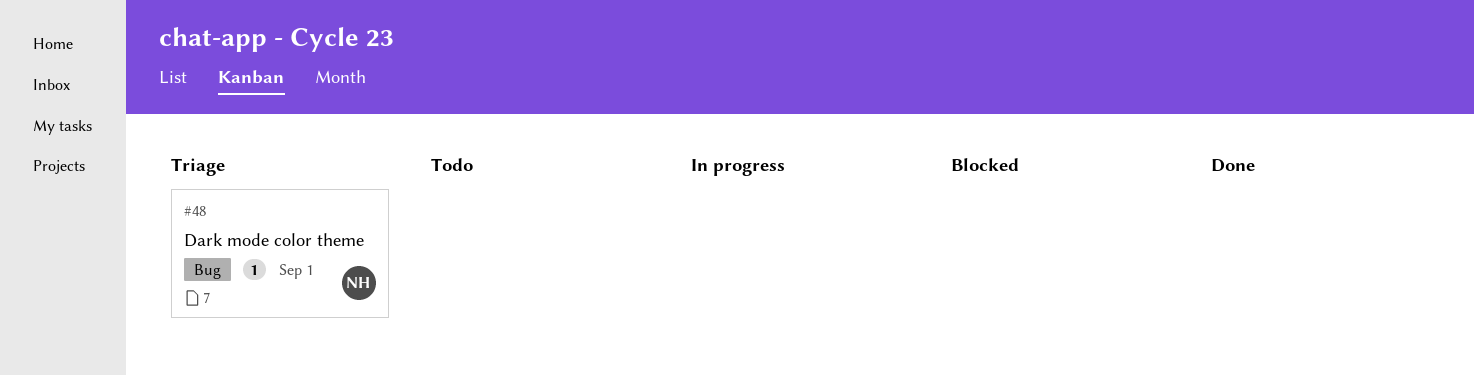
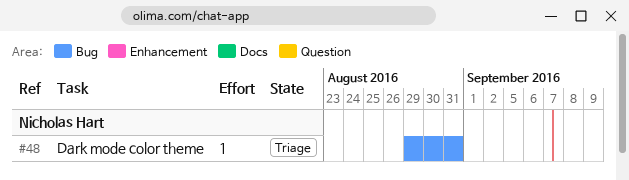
#48, due: Sep 1 -> Aug 31

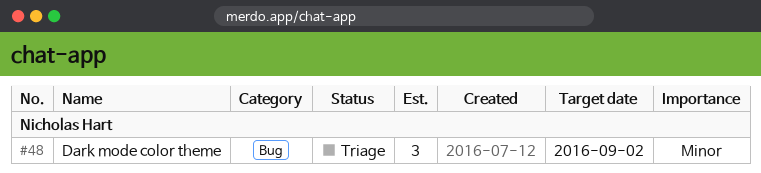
#48, estimate: 1 -> 3
#48, due: Aug 31 -> Sep 2

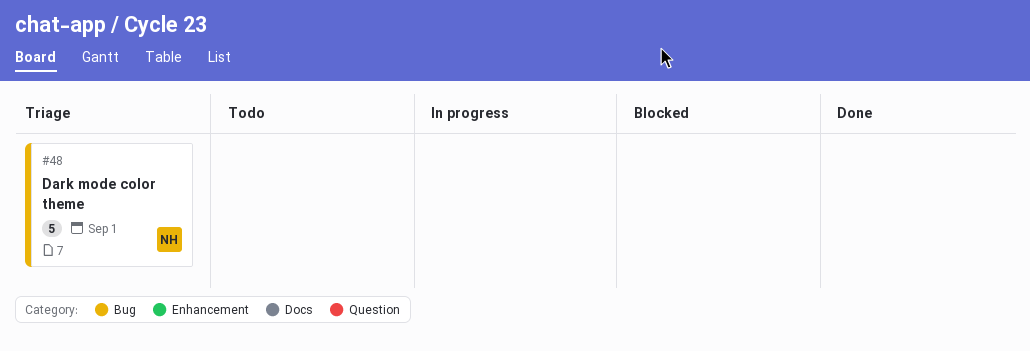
#48, estimate: 3 -> 5
#48, due: Sep 2 -> Sep 1

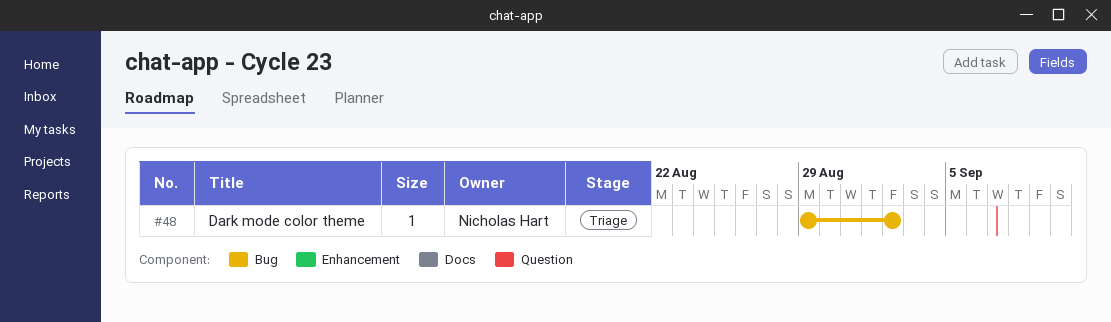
#48, estimate: 5 -> 1
#48, due: Sep 1 -> Sep 2

